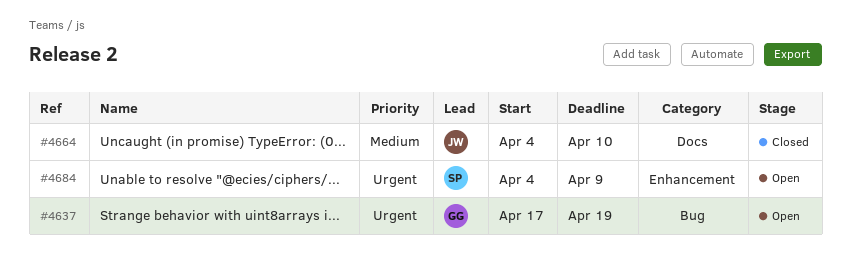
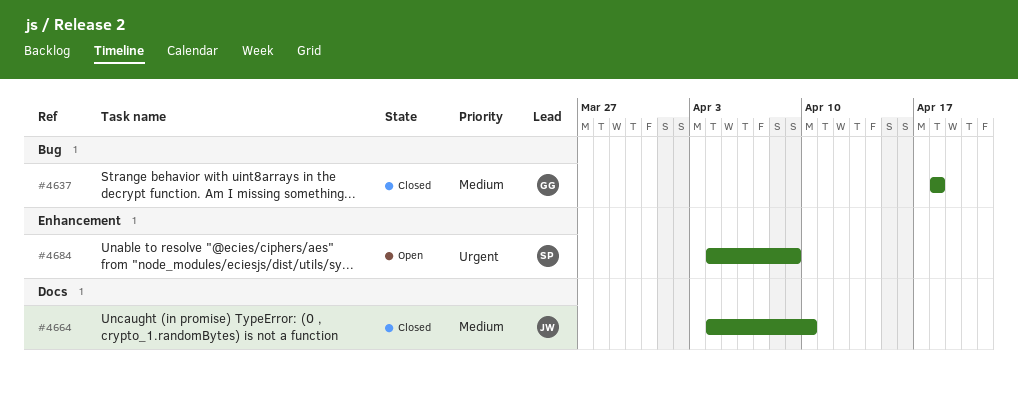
#4637, status: Open -> Closed
#4637, priority: Urgent -> Medium
#4637, start: Apr 17 -> Apr 18
#4637, due: Apr 19 -> Apr 18

